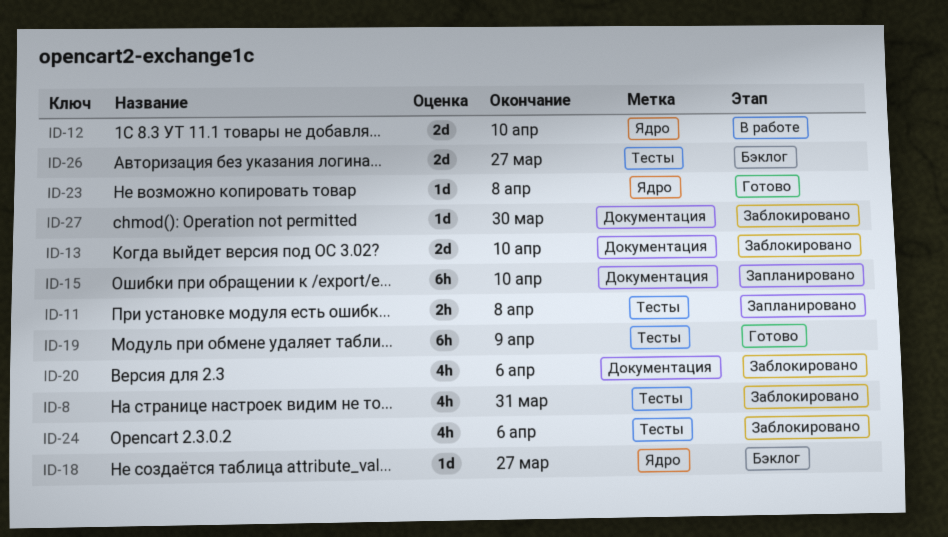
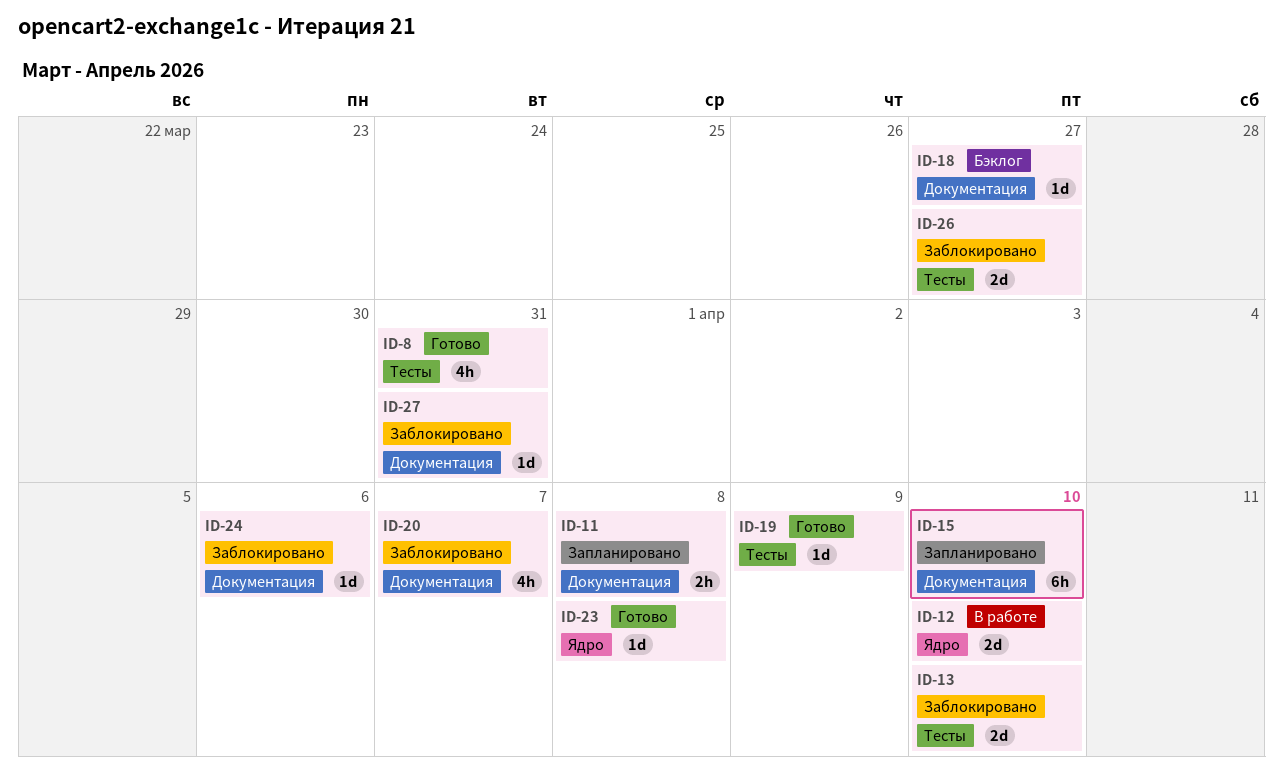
ID-8, status: Заблокировано -> Готово
ID-11, label: Тесты -> Документация
ID-13, label: Документация -> Тесты
ID-18, label: Ядро -> Документация
ID-19, estimate: 6h -> 1d
ID-20, due: Apr 6 -> Apr 7
ID-24, label: Тесты -> Документация
ID-24, estimate: 4h -> 1d
ID-26, status: Бэклог -> Заблокировано
ID-27, due: Mar 30 -> Mar 31

